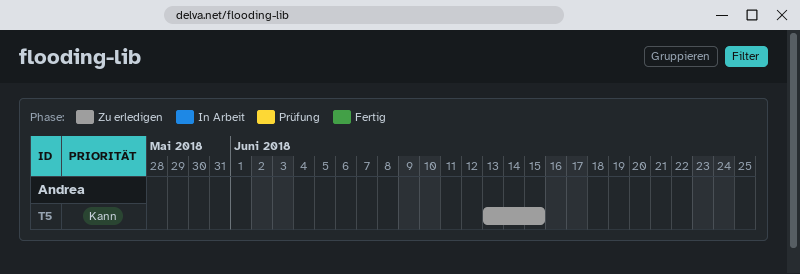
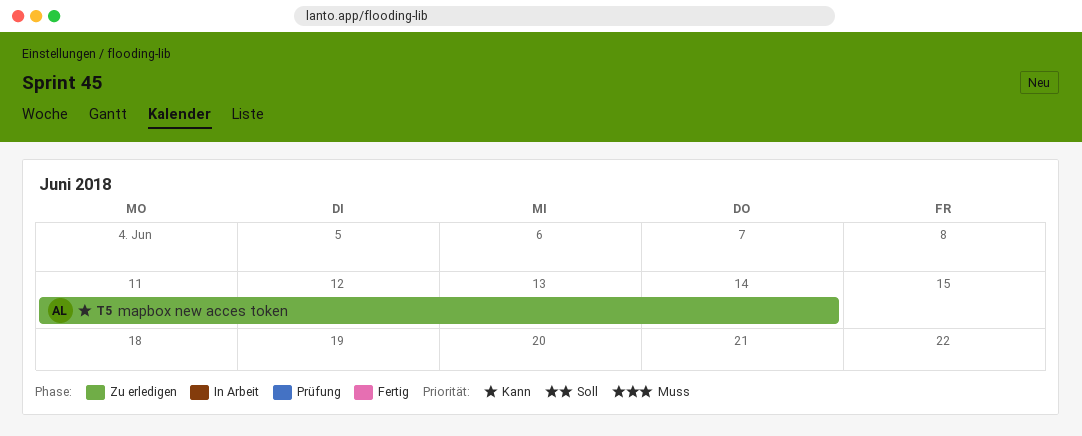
T5, start: Jun 13 -> Jun 11
T5, due: Jun 15 -> Jun 14

